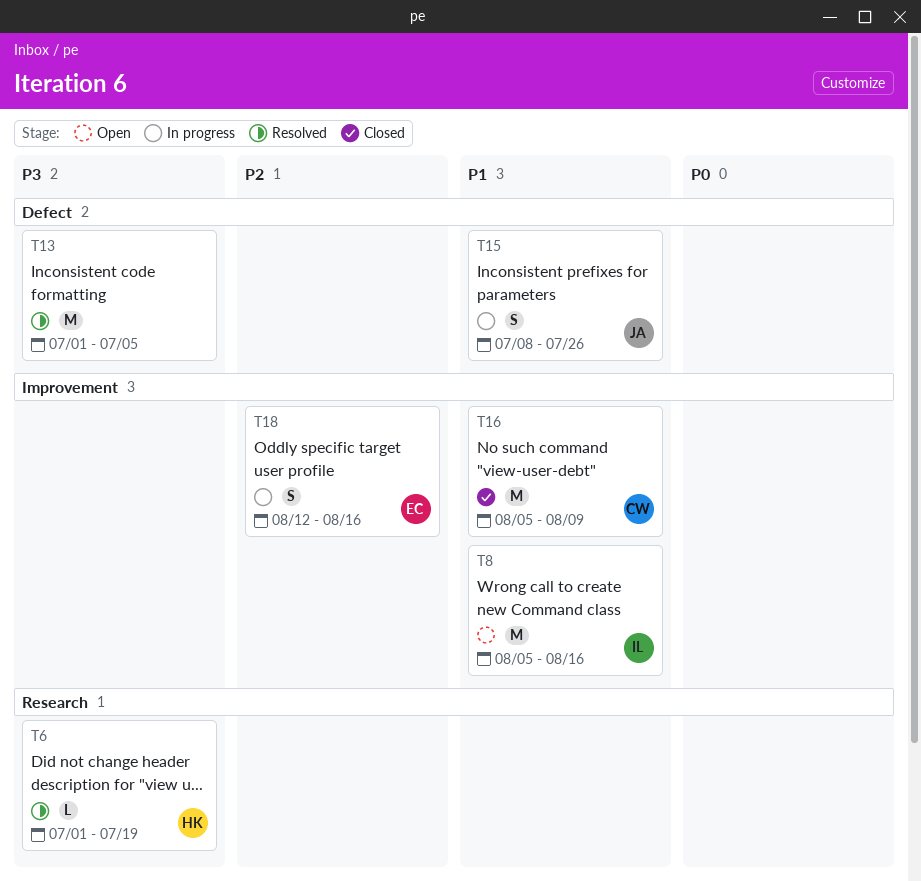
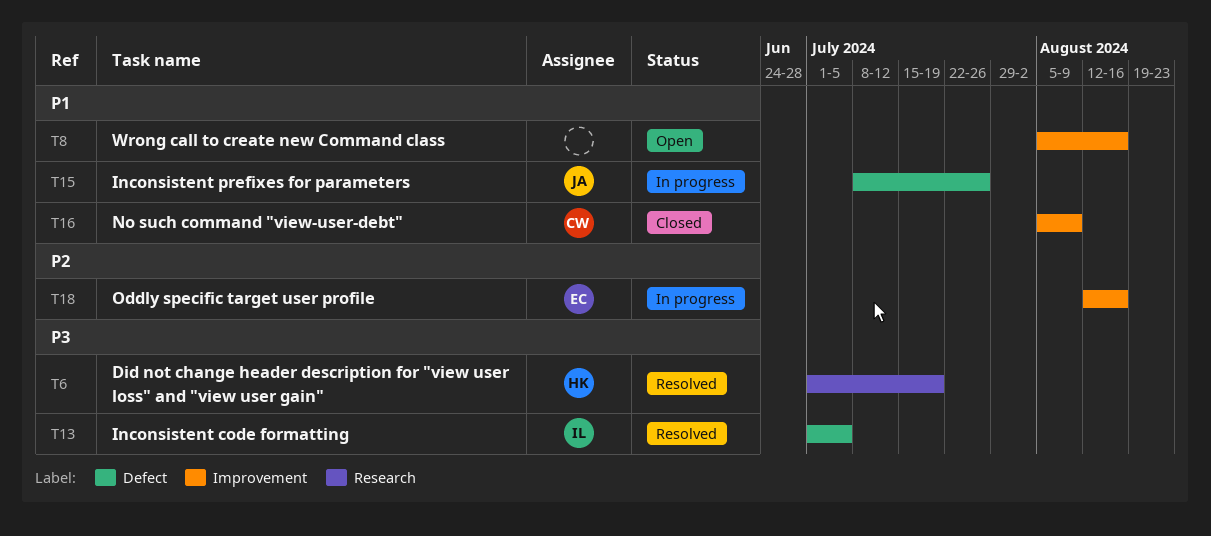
T8, owner: IL -> none
T13, owner: none -> IL

